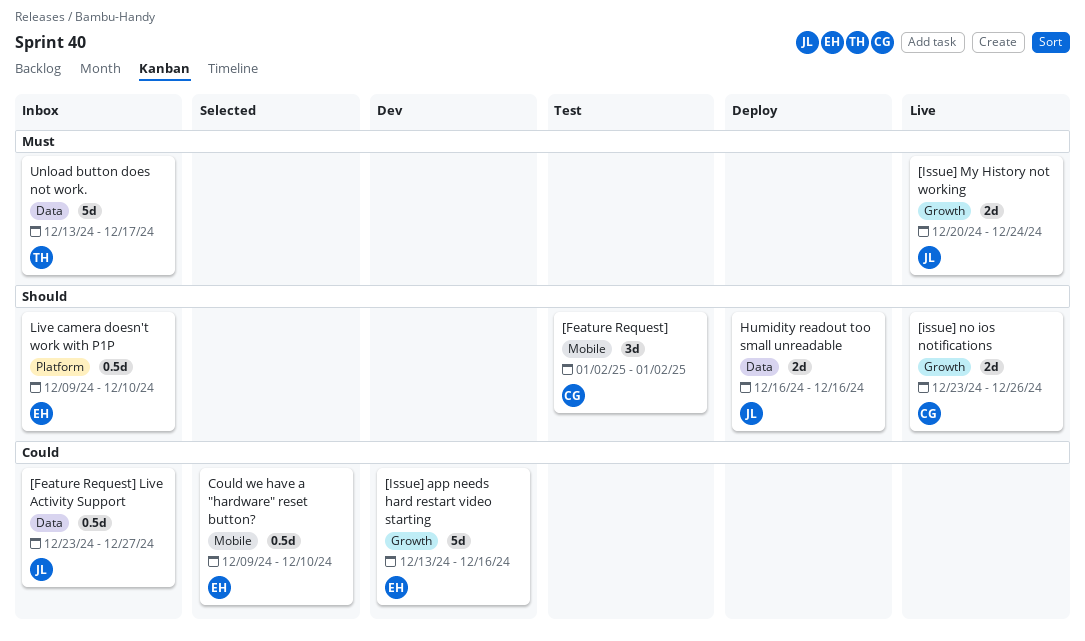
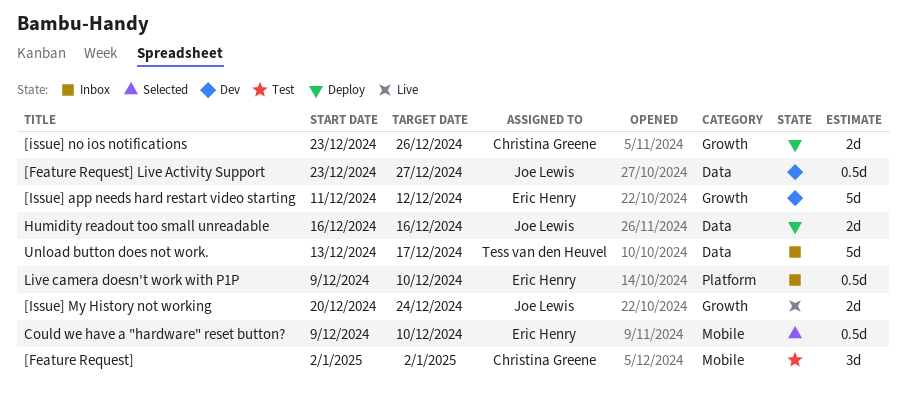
[Feature Request] Live Activity Support, status: Inbox -> Dev
[Issue] app needs hard restart video starting, start: Dec 13 -> Dec 11
[Issue] app needs hard restart video starting, due: Dec 16 -> Dec 12
[issue] no ios notifications, status: Live -> Deploy

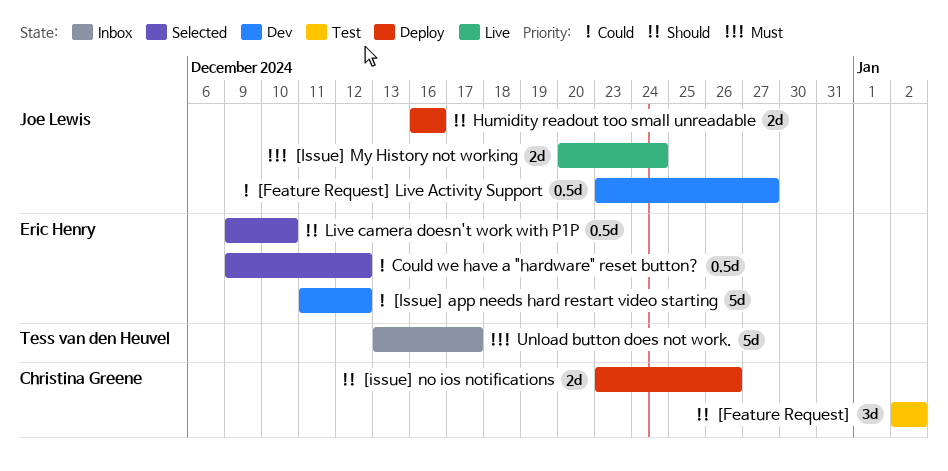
Could we have a "hardware" reset button?, due: Dec 10 -> Dec 12
Live camera doesn't work with P1P, status: Inbox -> Selected

